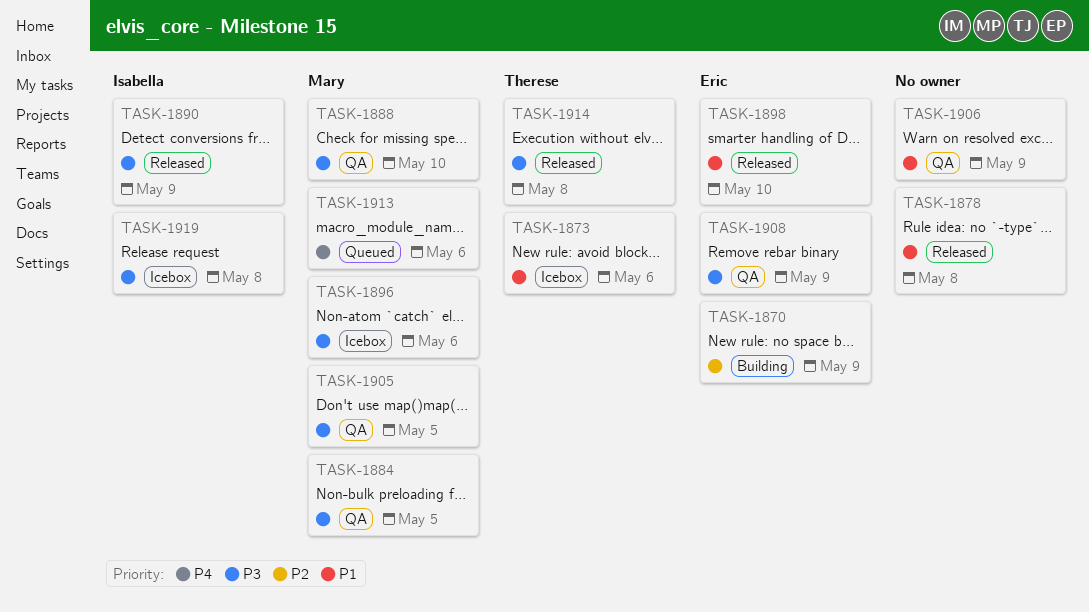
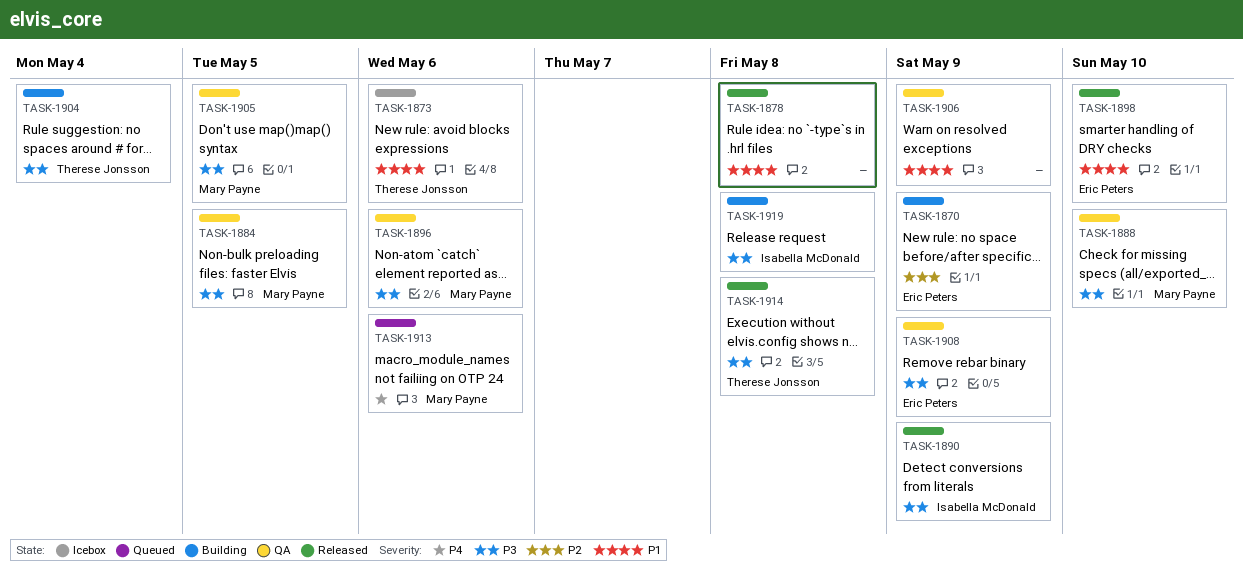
TASK-1896, status: Icebox -> QA
TASK-1904: none -> present
TASK-1919, status: Icebox -> Building

